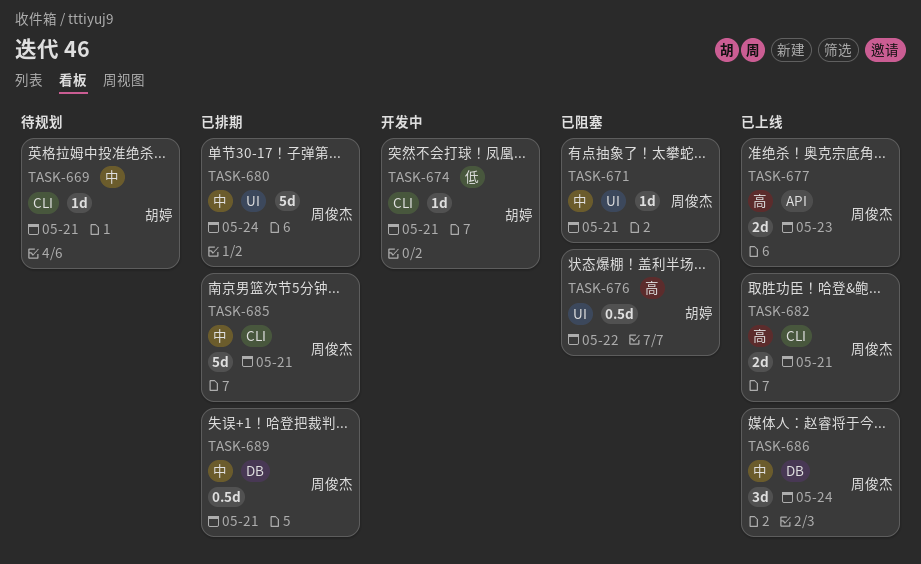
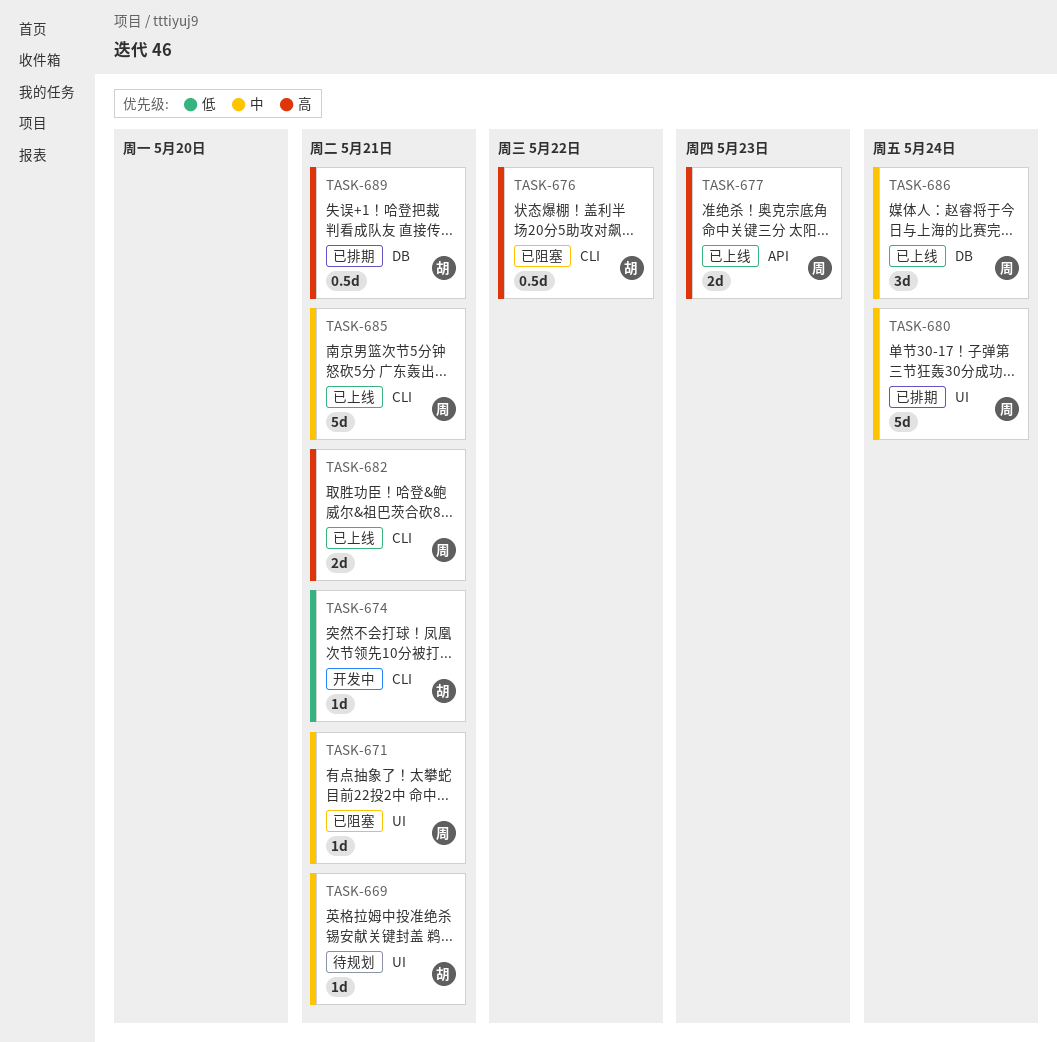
TASK-669, label: CLI -> UI
TASK-676, label: UI -> CLI
TASK-685, status: 已排期 -> 已上线
TASK-689, owner: 周俊杰 -> 胡婷
TASK-689, priority: 中 -> 高

